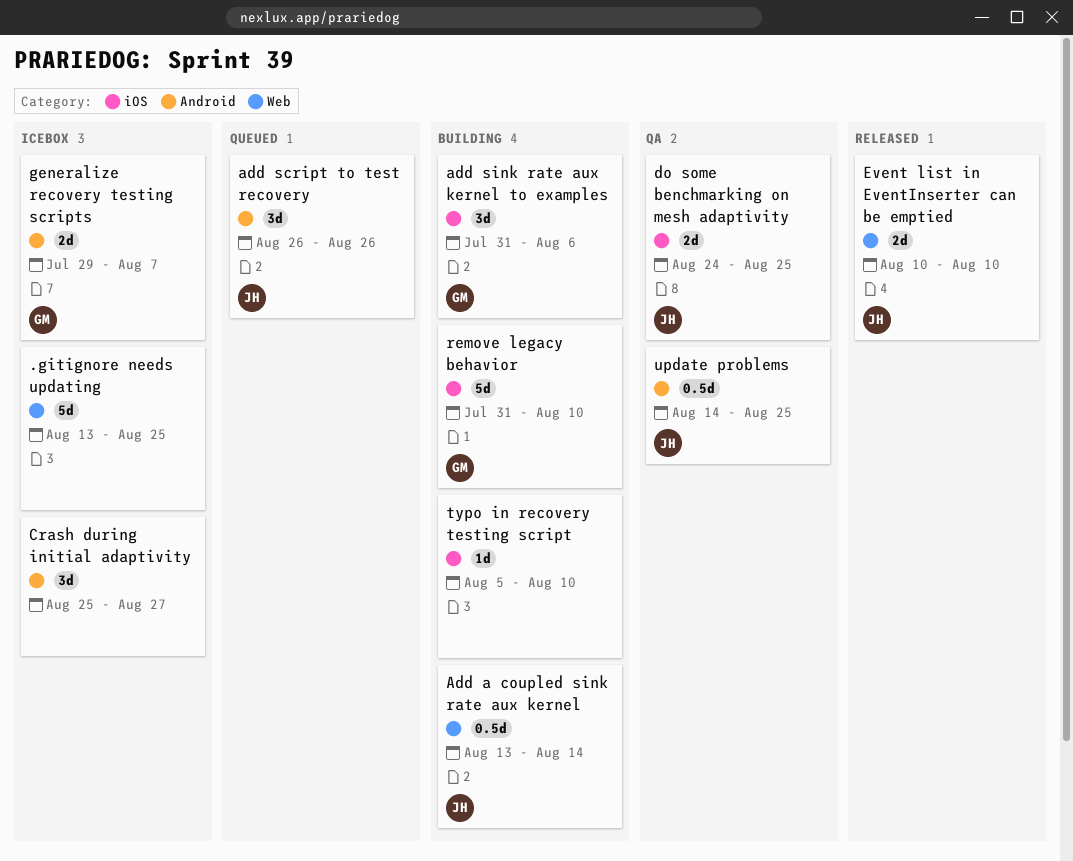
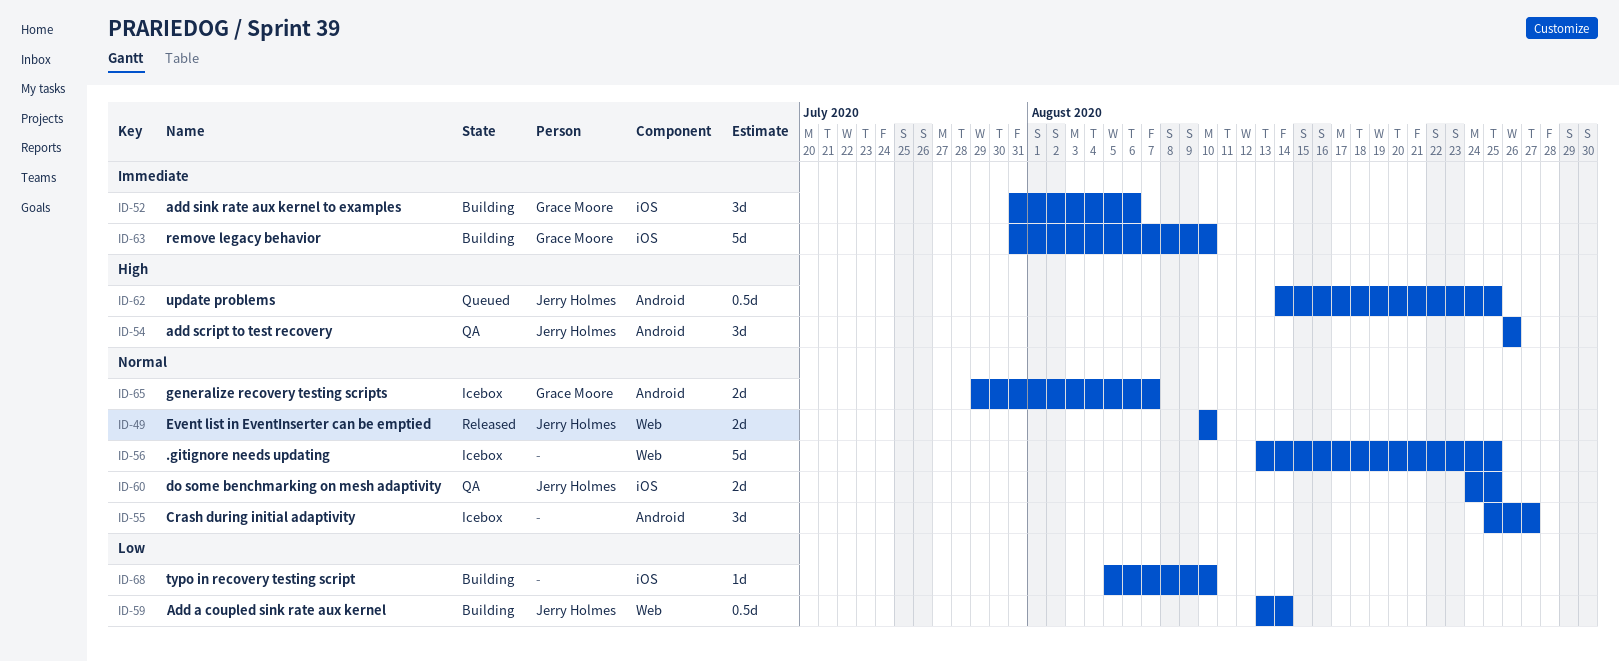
add script to test recovery, status: Queued -> QA
update problems, status: QA -> Queued

